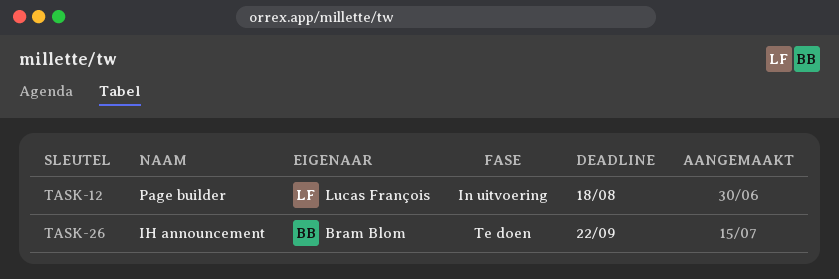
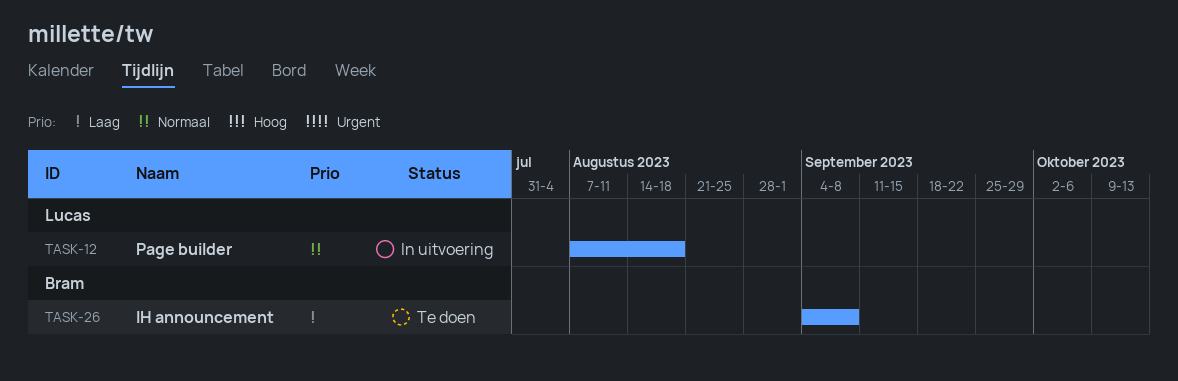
TASK-26, due: Sep 22 -> Sep 8

